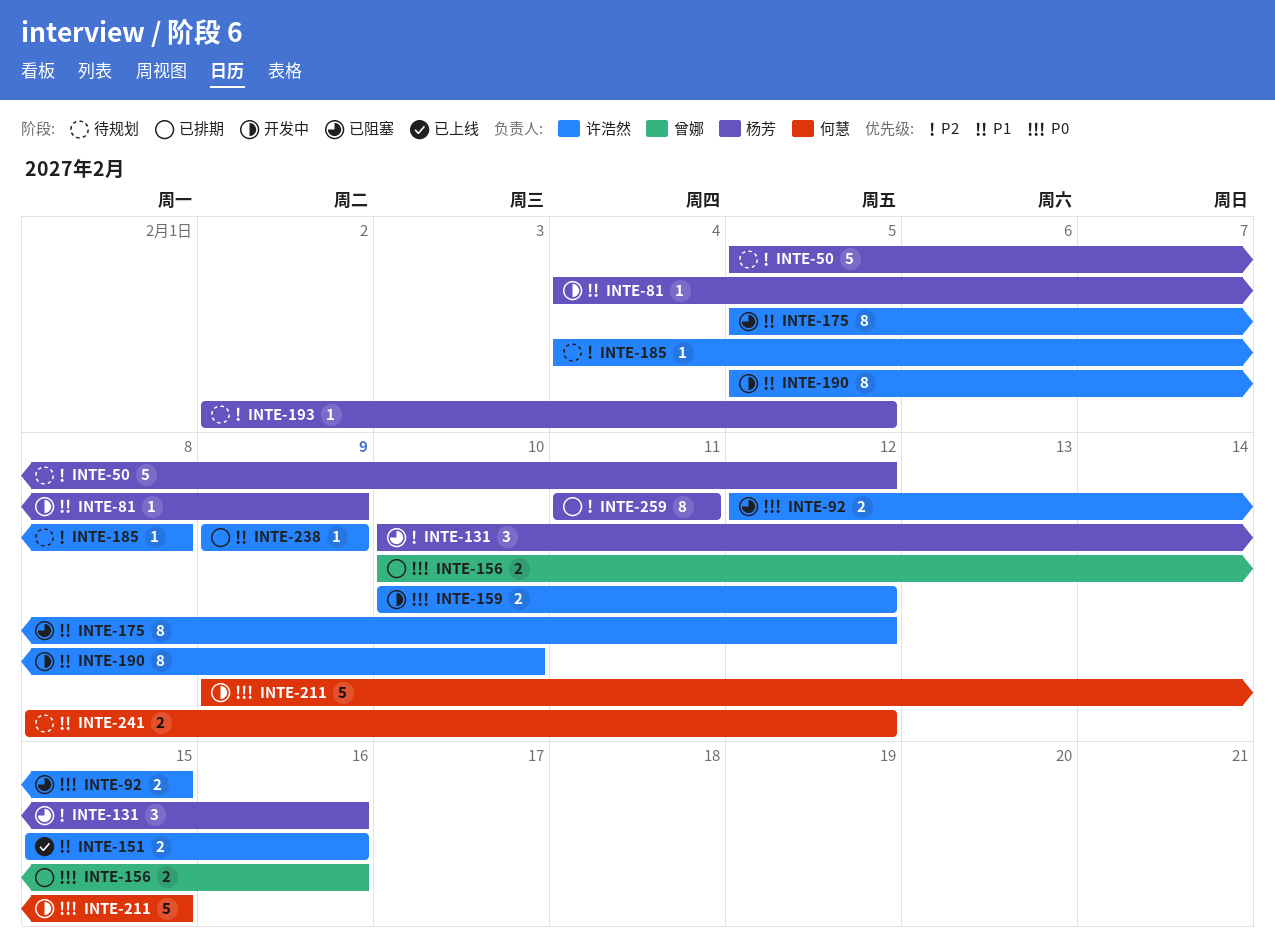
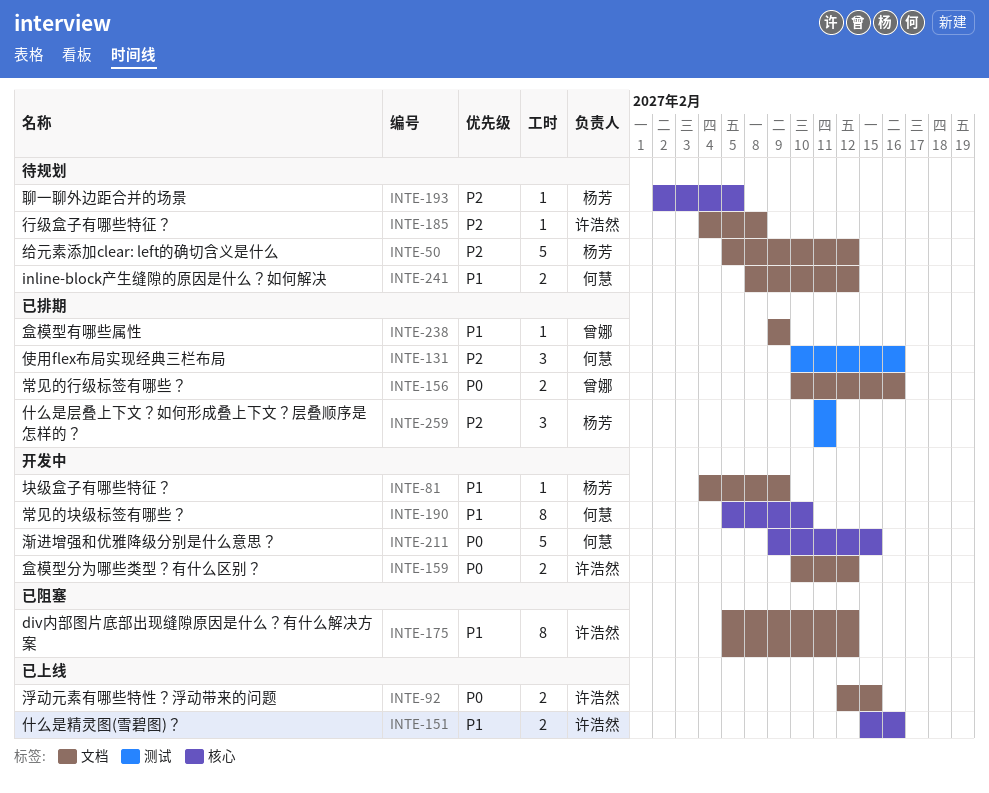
INTE-92, status: 已阻塞 -> 已上线
INTE-131, status: 已阻塞 -> 已排期
INTE-131, owner: 杨芳 -> 何慧
INTE-190, owner: 许浩然 -> 何慧
INTE-238, owner: 许浩然 -> 曾娜
INTE-259, estimate: 8 -> 3

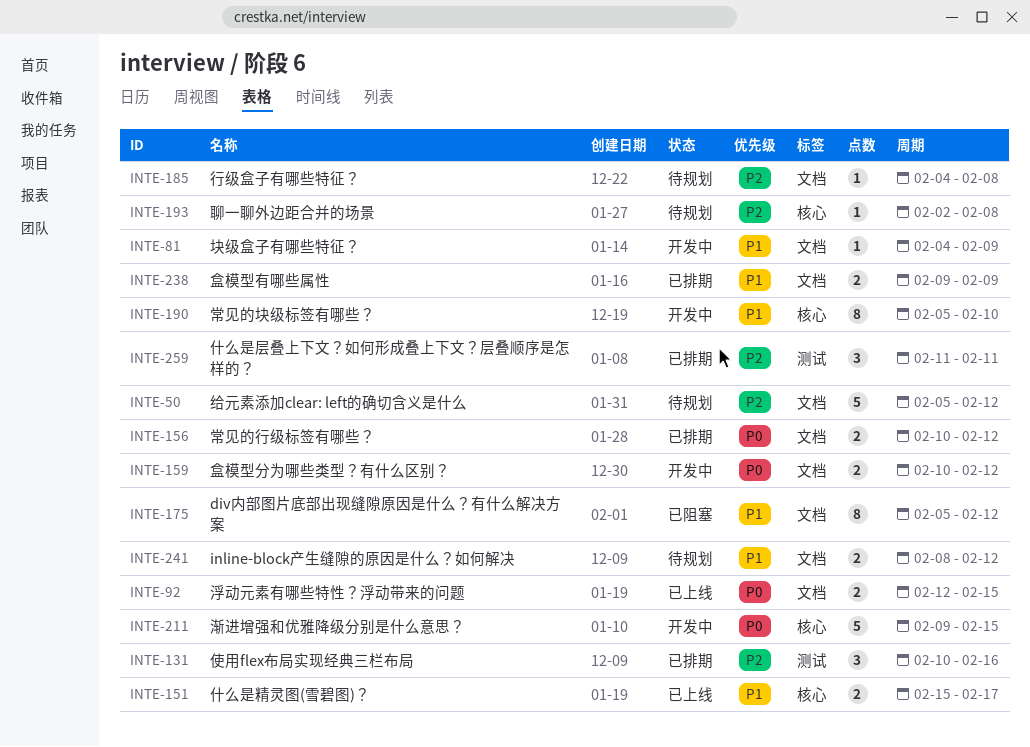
INTE-151, due: Feb 16 -> Feb 17
INTE-156, due: Feb 16 -> Feb 12
INTE-193, due: Feb 5 -> Feb 8
INTE-238, estimate: 1 -> 2

